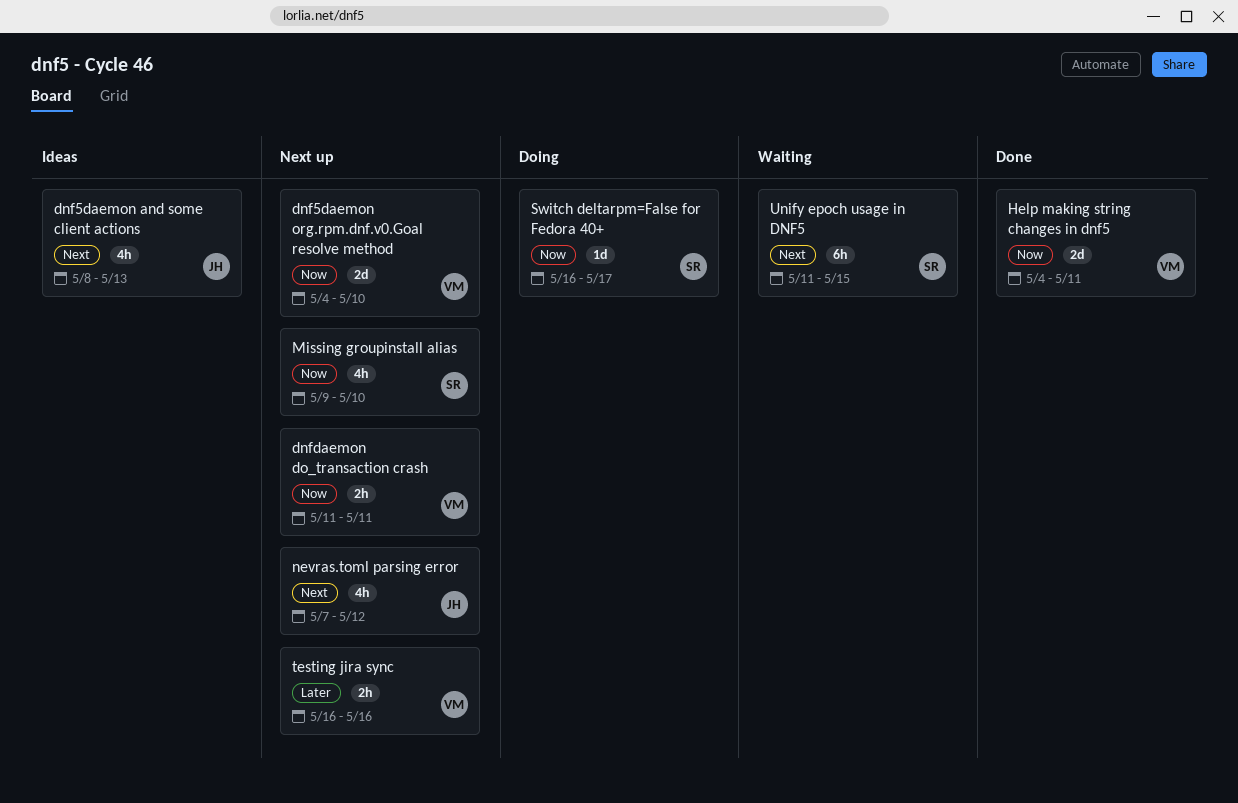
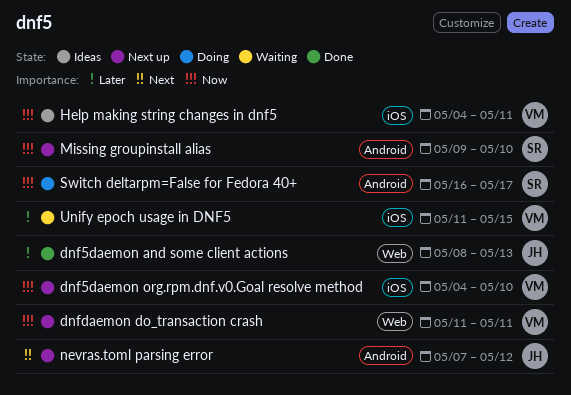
dnf5daemon and some client actions, status: Ideas -> Done
dnf5daemon and some client actions, priority: Next -> Later
Help making string changes in dnf5, status: Done -> Ideas
testing jira sync: present -> none
Unify epoch usage in DNF5, owner: SR -> VM
Unify epoch usage in DNF5, priority: Next -> Later

